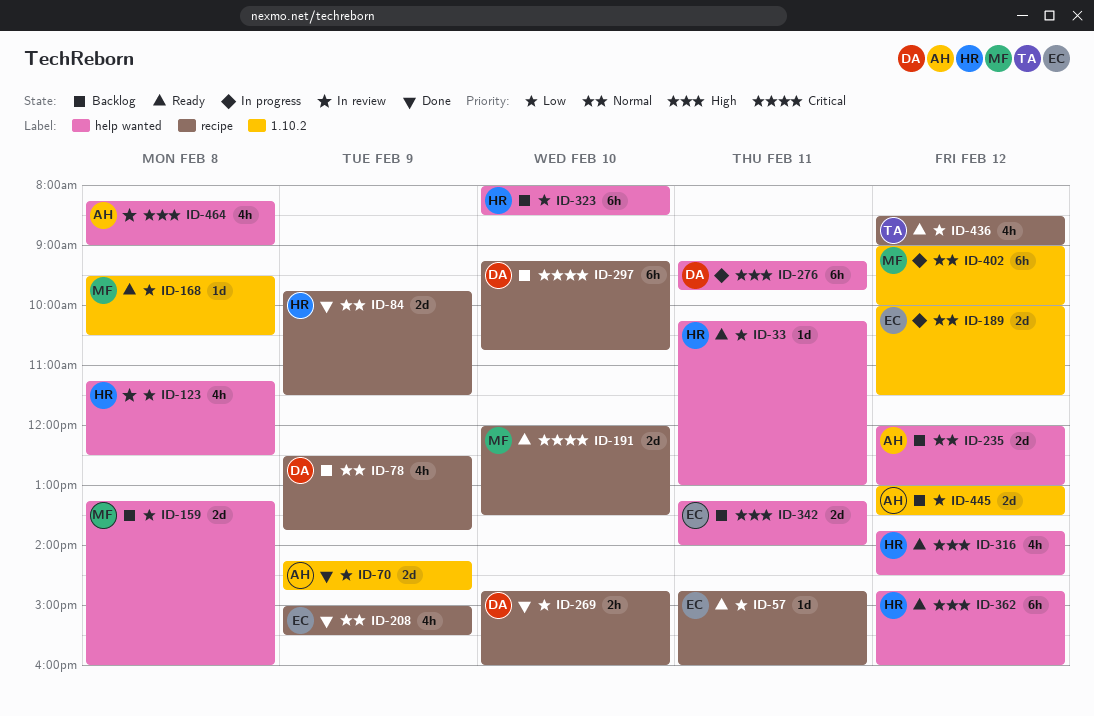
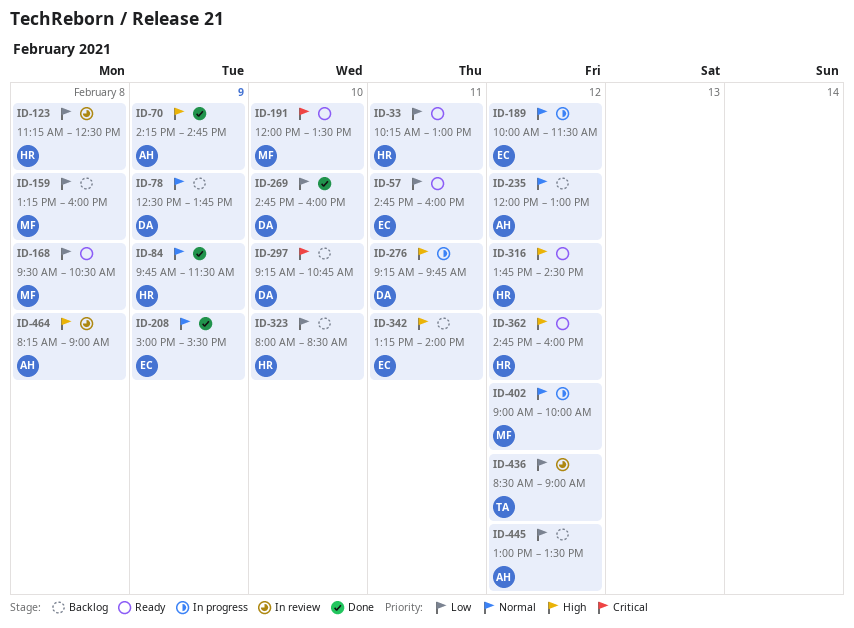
ID-70, priority: Low -> High
ID-436, status: Ready -> In review

